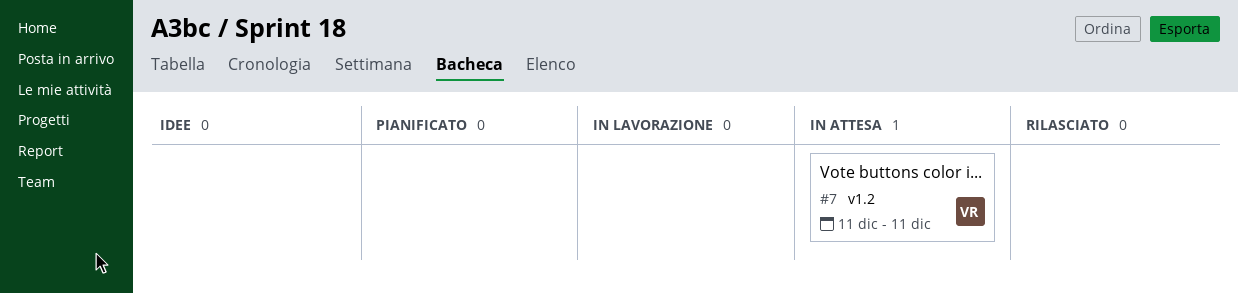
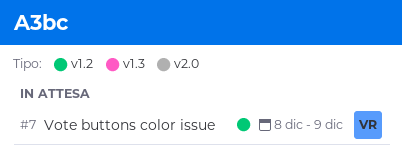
#7, start: Dec 11 -> Dec 8
#7, due: Dec 11 -> Dec 9

